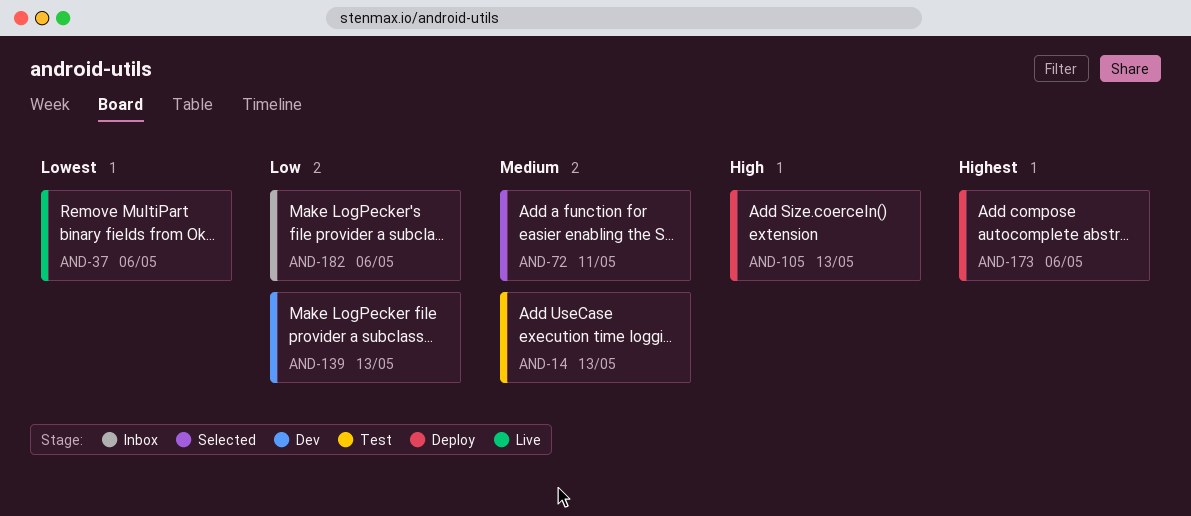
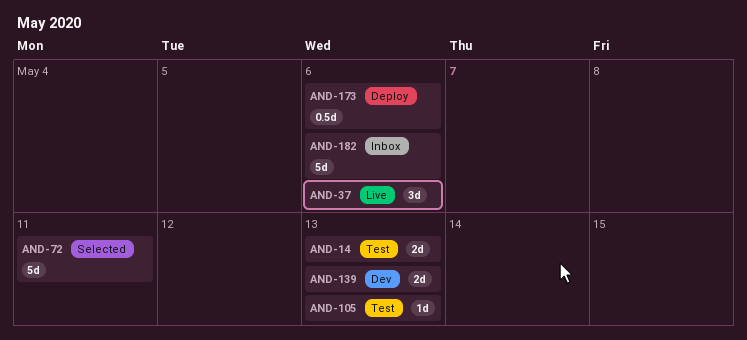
AND-105, status: Deploy -> Test

